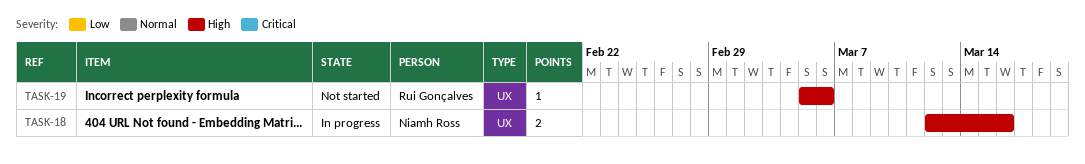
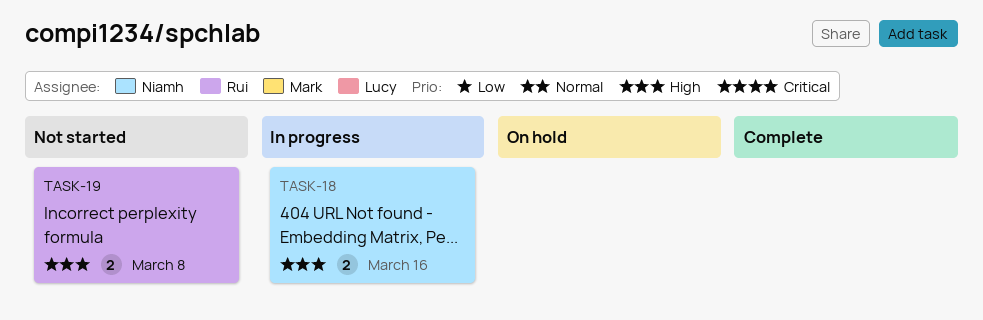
TASK-19, estimate: 1 -> 2
TASK-19, due: Mar 6 -> Mar 8

